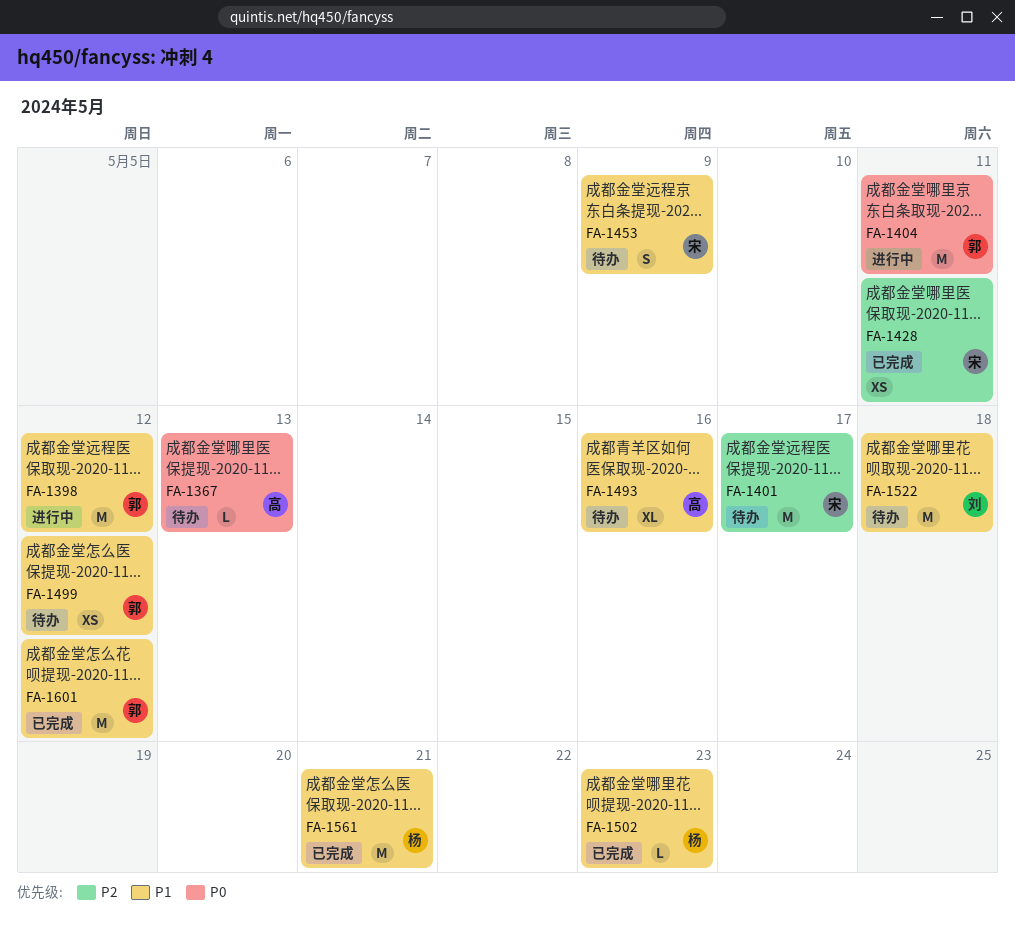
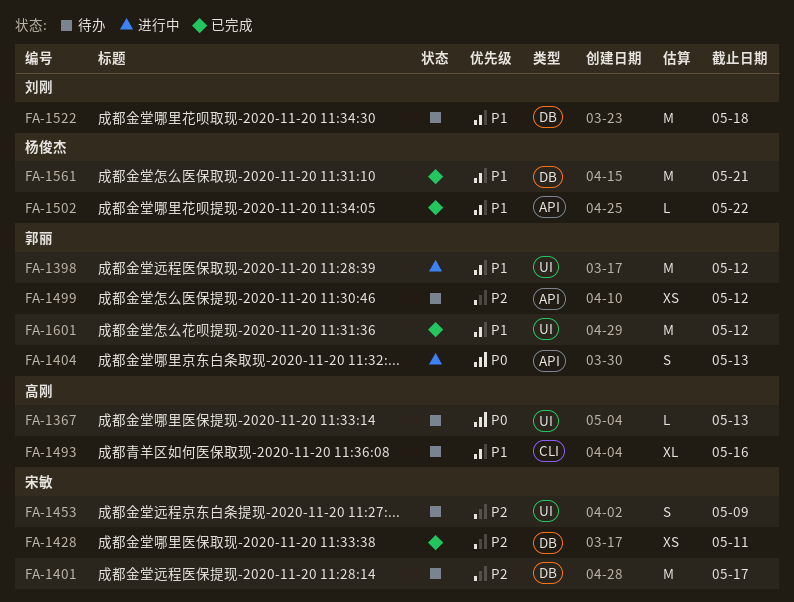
FA-1404, estimate: M -> S
FA-1404, due: May 11 -> May 13
FA-1453, priority: P1 -> P2
FA-1499, priority: P1 -> P2
FA-1502, due: May 23 -> May 22

